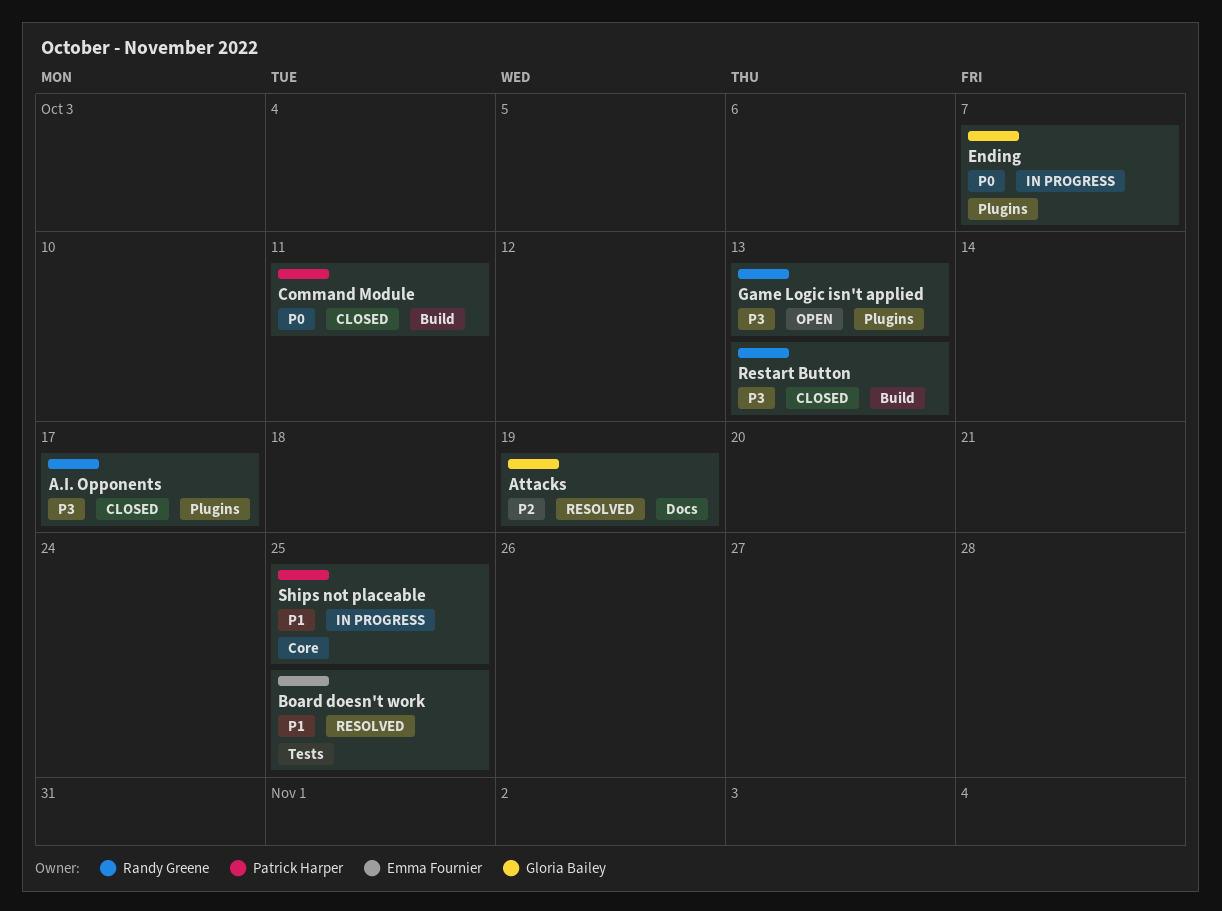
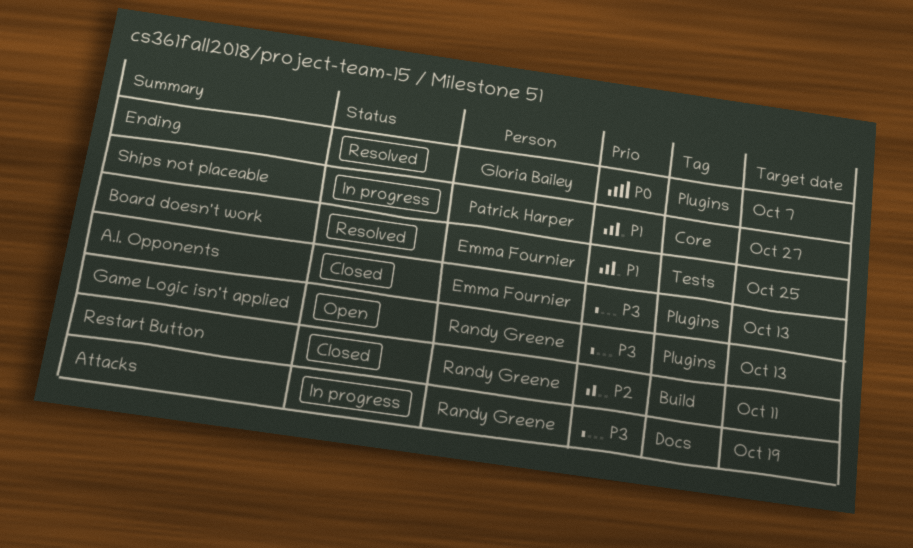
A.I. Opponents, owner: Randy Greene -> Emma Fournier
A.I. Opponents, due: Oct 17 -> Oct 13
Attacks, status: Resolved -> In progress
Attacks, owner: Gloria Bailey -> Randy Greene
Attacks, priority: P2 -> P3
Command Module: present -> none
Ending, status: In progress -> Resolved
Restart Button, priority: P3 -> P2
Restart Button, due: Oct 13 -> Oct 11
Ships not placeable, due: Oct 25 -> Oct 27

